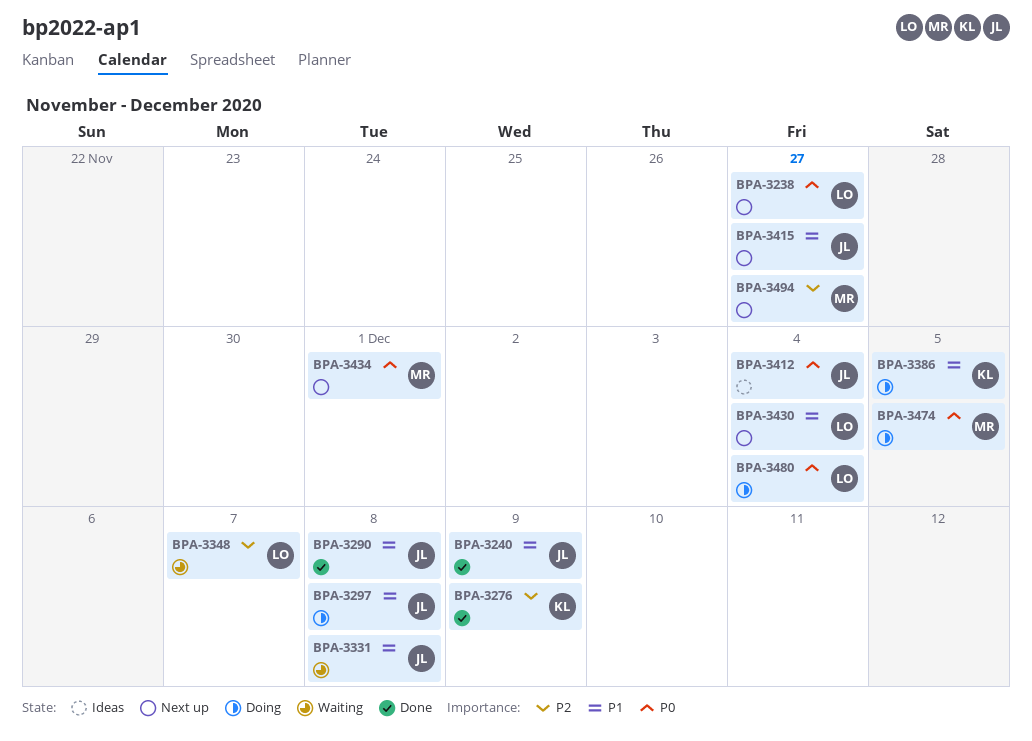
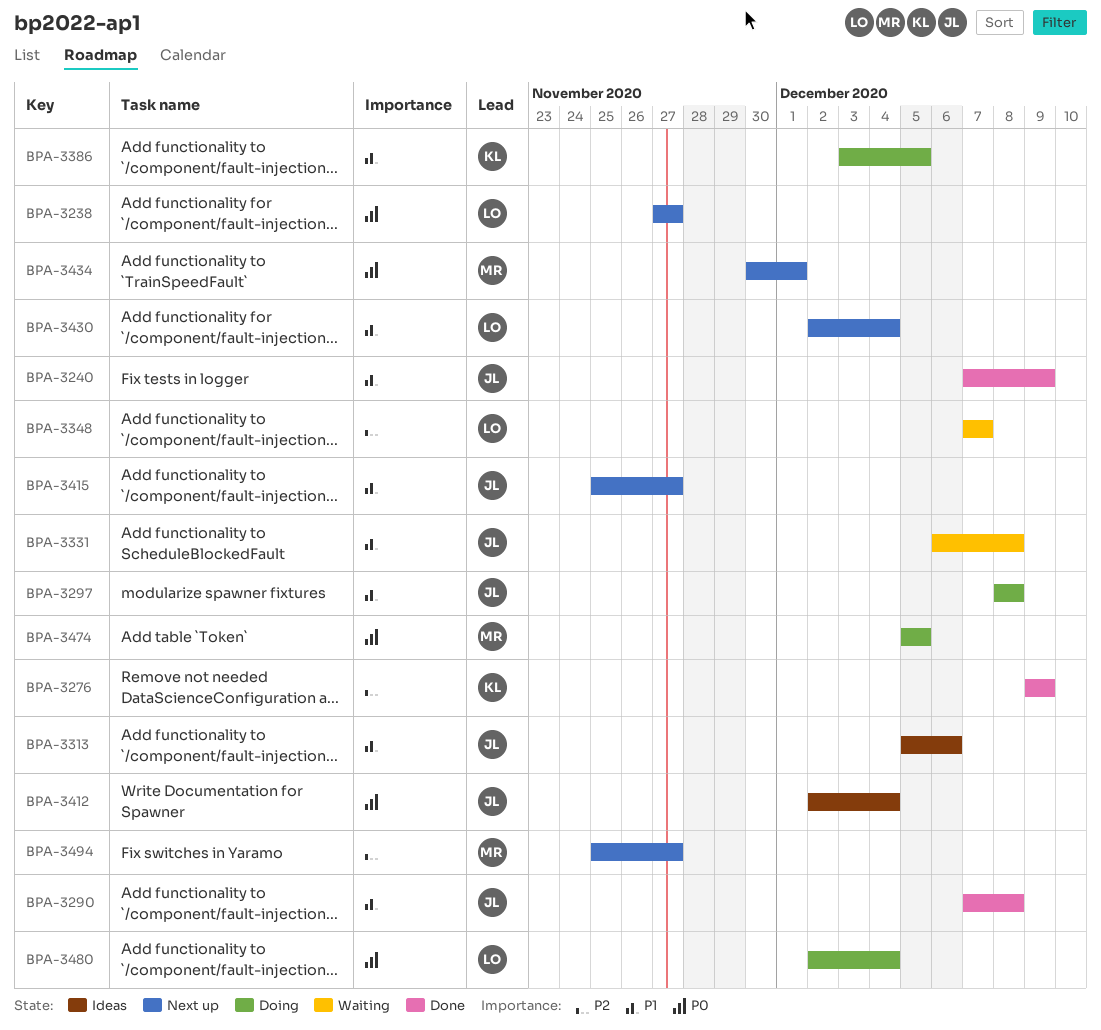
BPA-3313: none -> present

